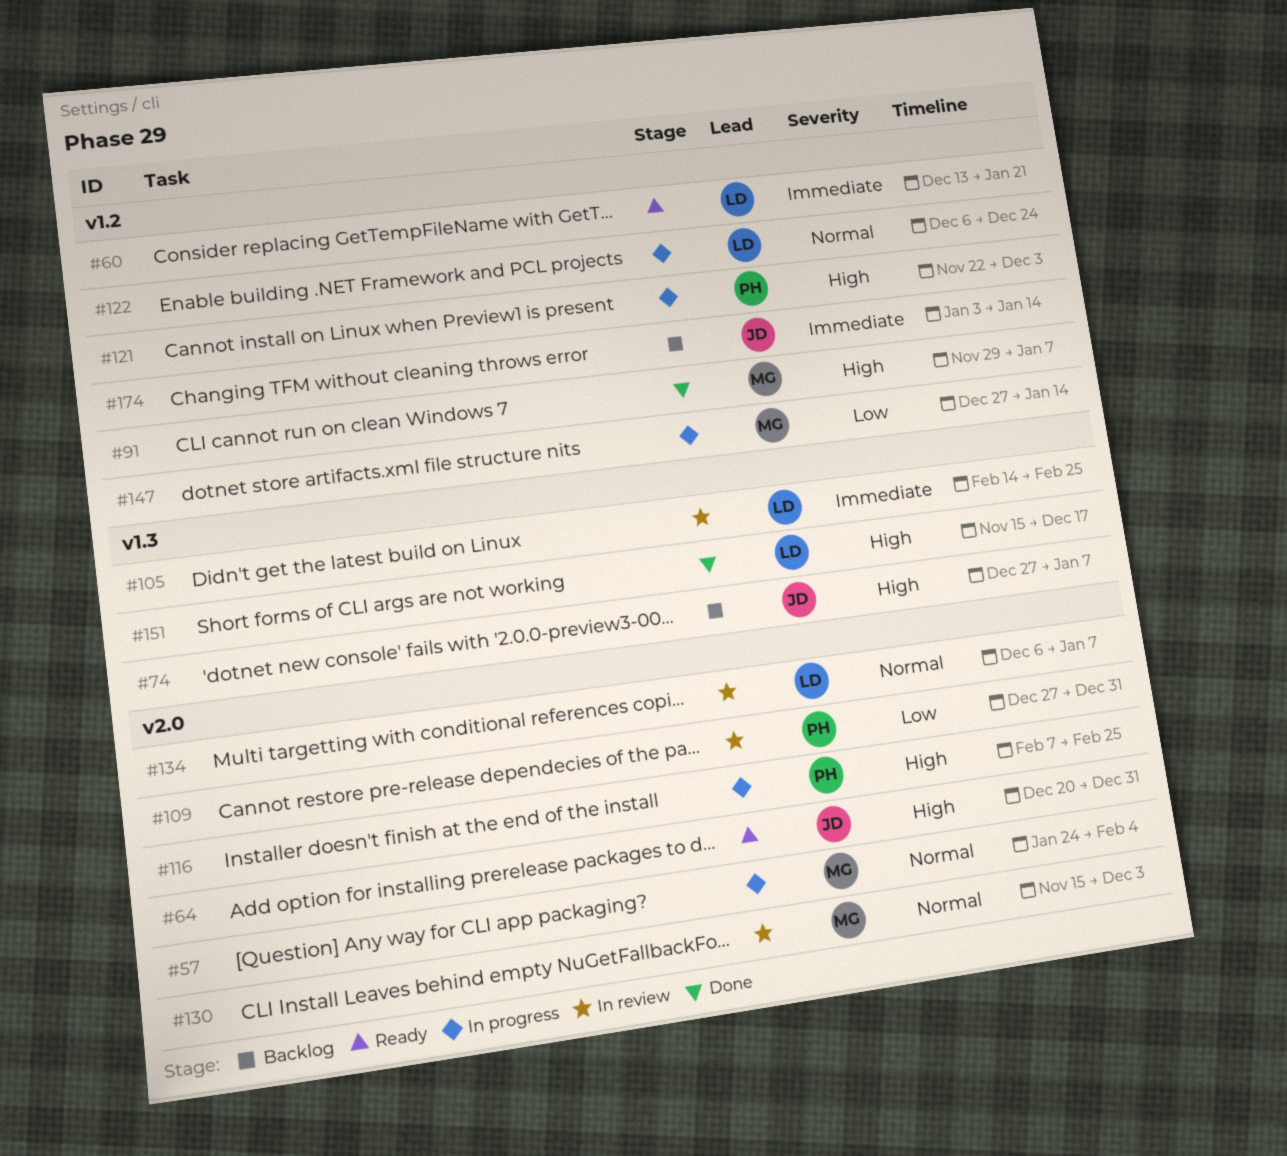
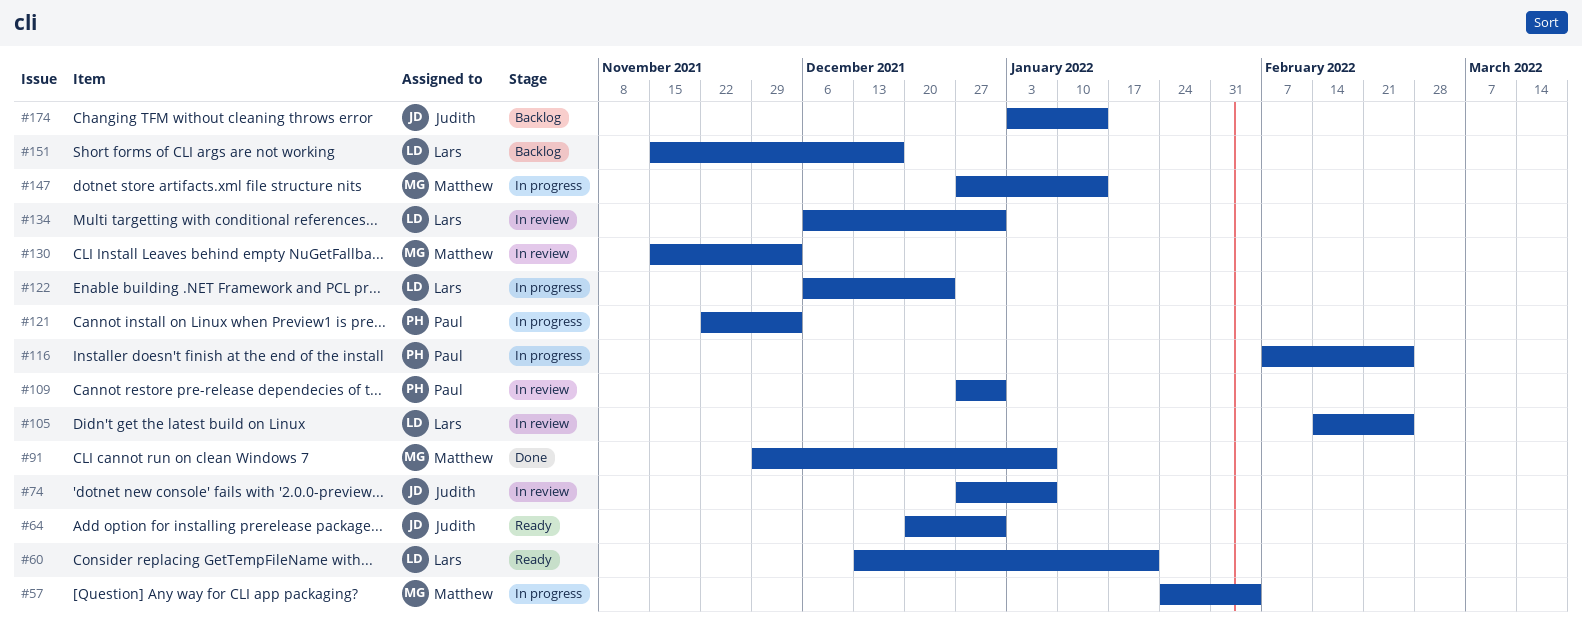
#74, status: Backlog -> In review
#134, due: Jan 7 -> Dec 31
#151, status: Done -> Backlog

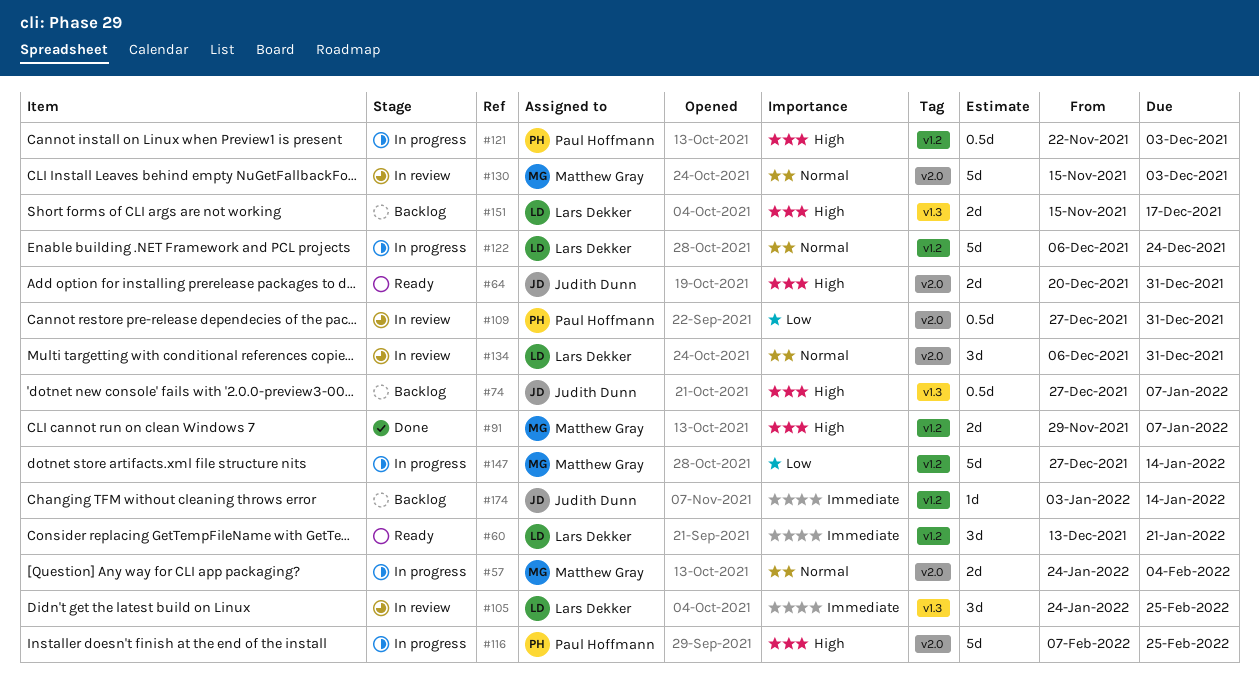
#74, status: In review -> Backlog
#105, start: Feb 14 -> Jan 24

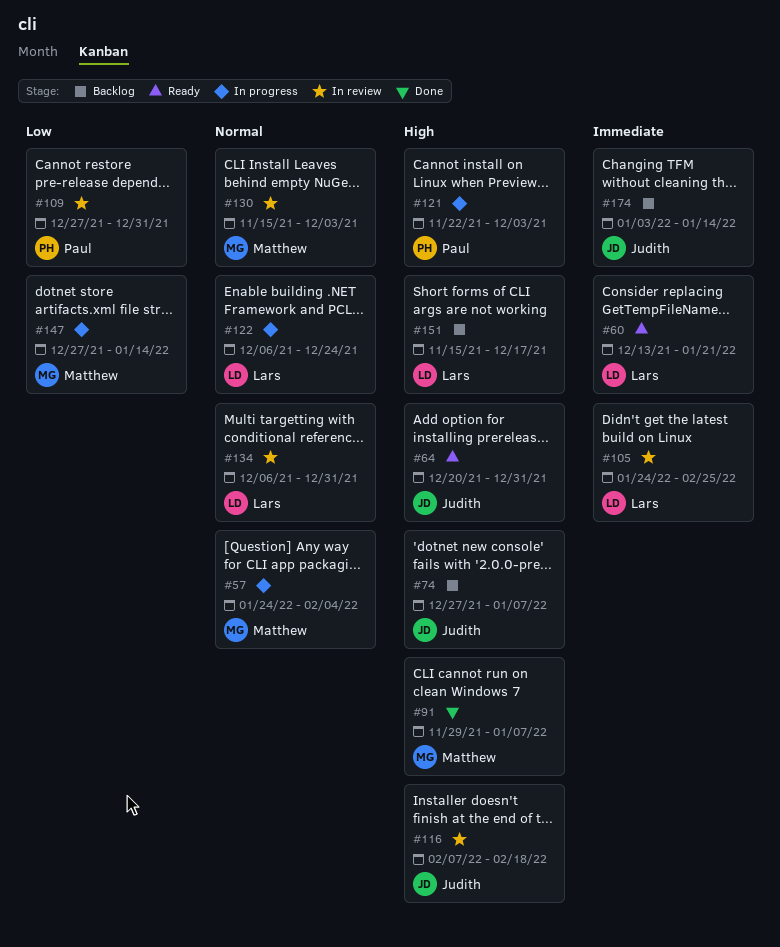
#116, status: In progress -> In review
#116, owner: Paul Hoffmann -> Judith Dunn
#116, due: Feb 25 -> Feb 18

